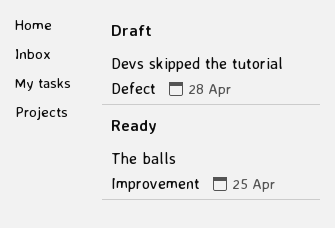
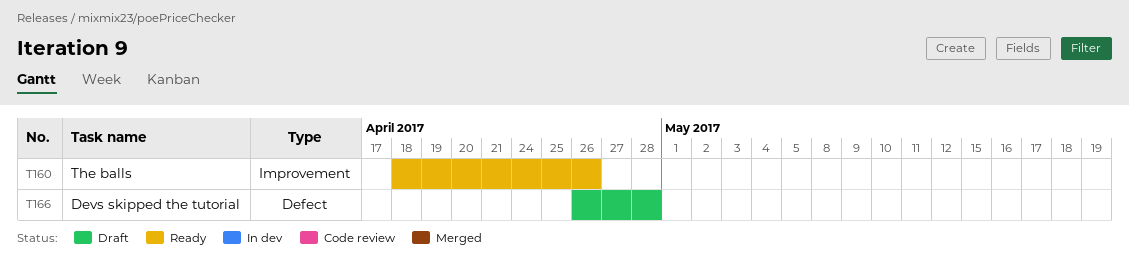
The balls, due: Apr 25 -> Apr 26

